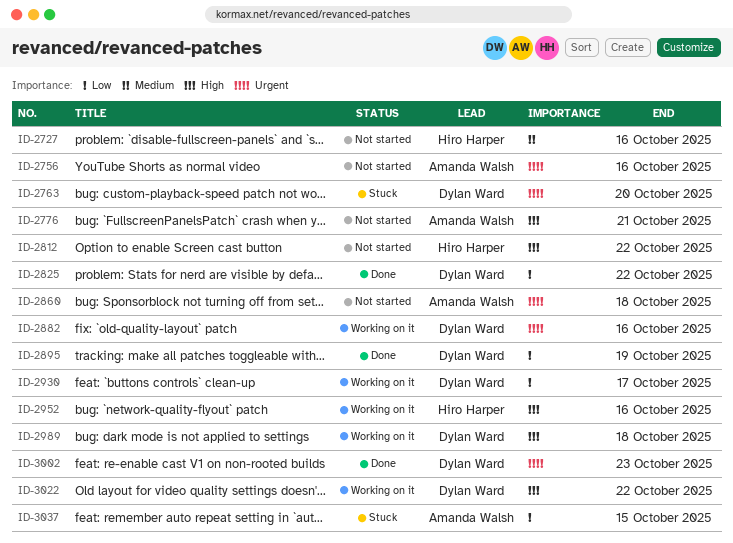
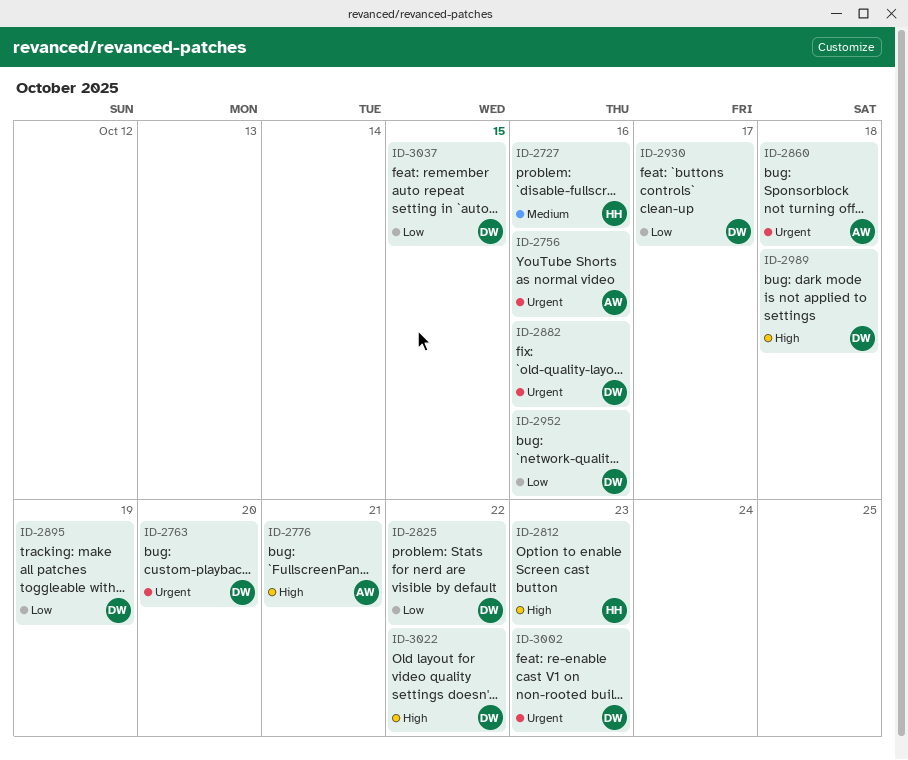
ID-2812, due: Oct 22 -> Oct 23
ID-2952, owner: Hiro Harper -> Dylan Ward
ID-2952, priority: High -> Low
ID-3037, owner: Amanda Walsh -> Dylan Ward

